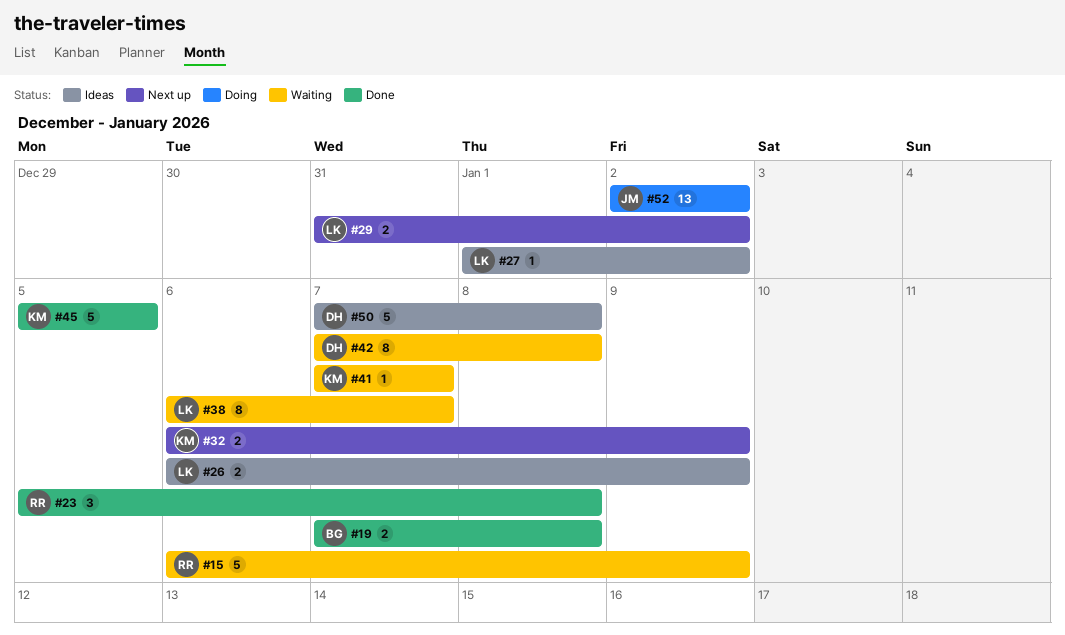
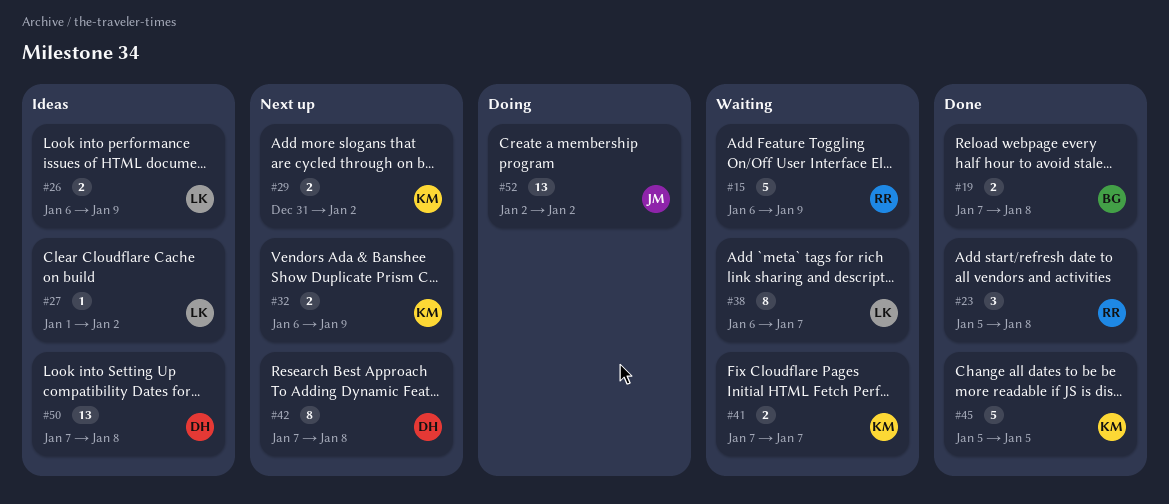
#29, owner: LK -> KM
#41, estimate: 1 -> 2
#42, status: Waiting -> Next up
#50, estimate: 5 -> 13

